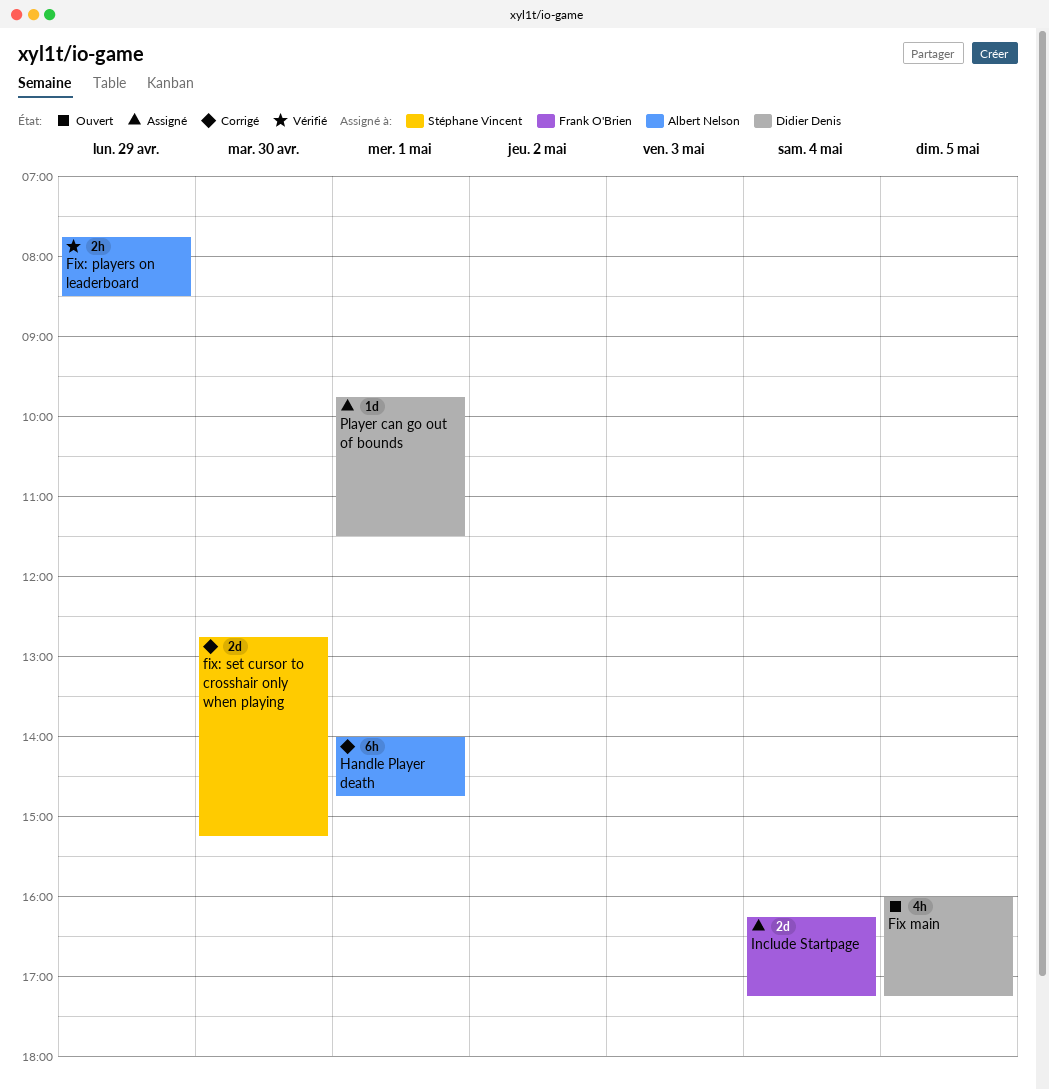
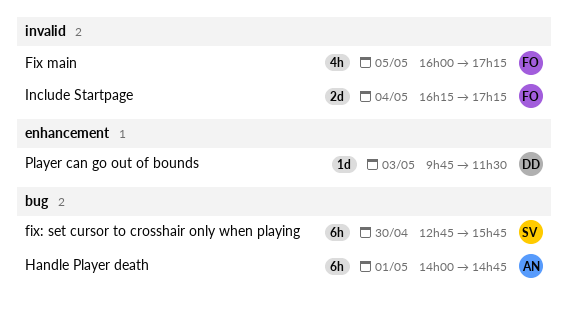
Fix main, owner: Didier Denis -> Frank O'Brien
Fix: players on leaderboard: present -> none
fix: set cursor to crosshair only when playing, estimate: 2d -> 6h
fix: set cursor to crosshair only when playing, ends: 15:15 -> 15:45
Player can go out of bounds, day: May 1 -> May 3

